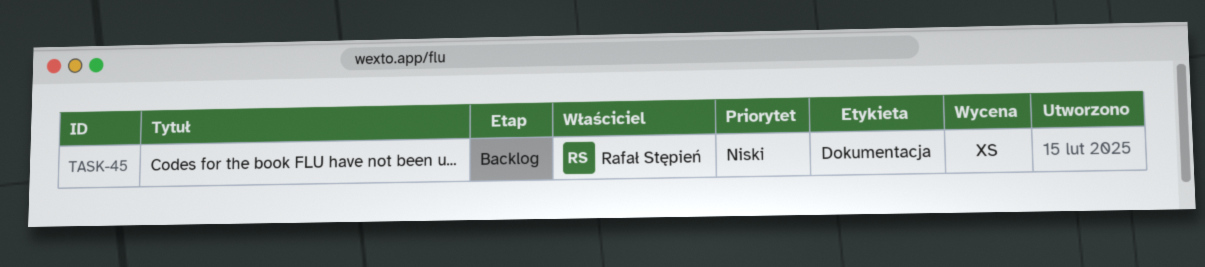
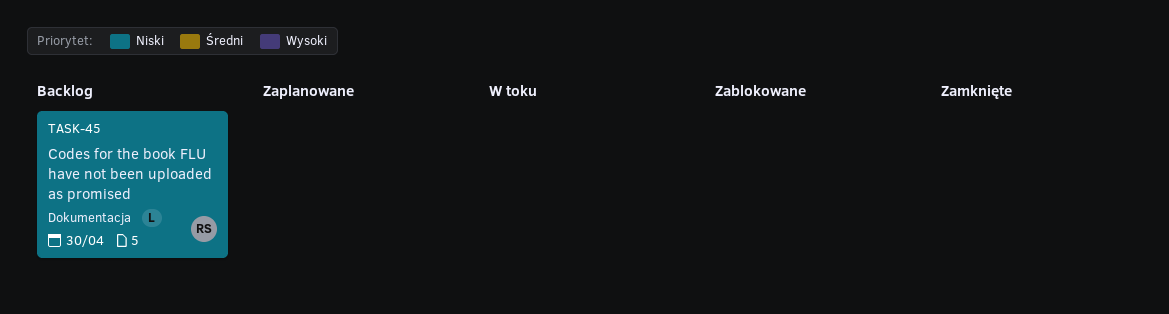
TASK-45, estimate: XS -> L

